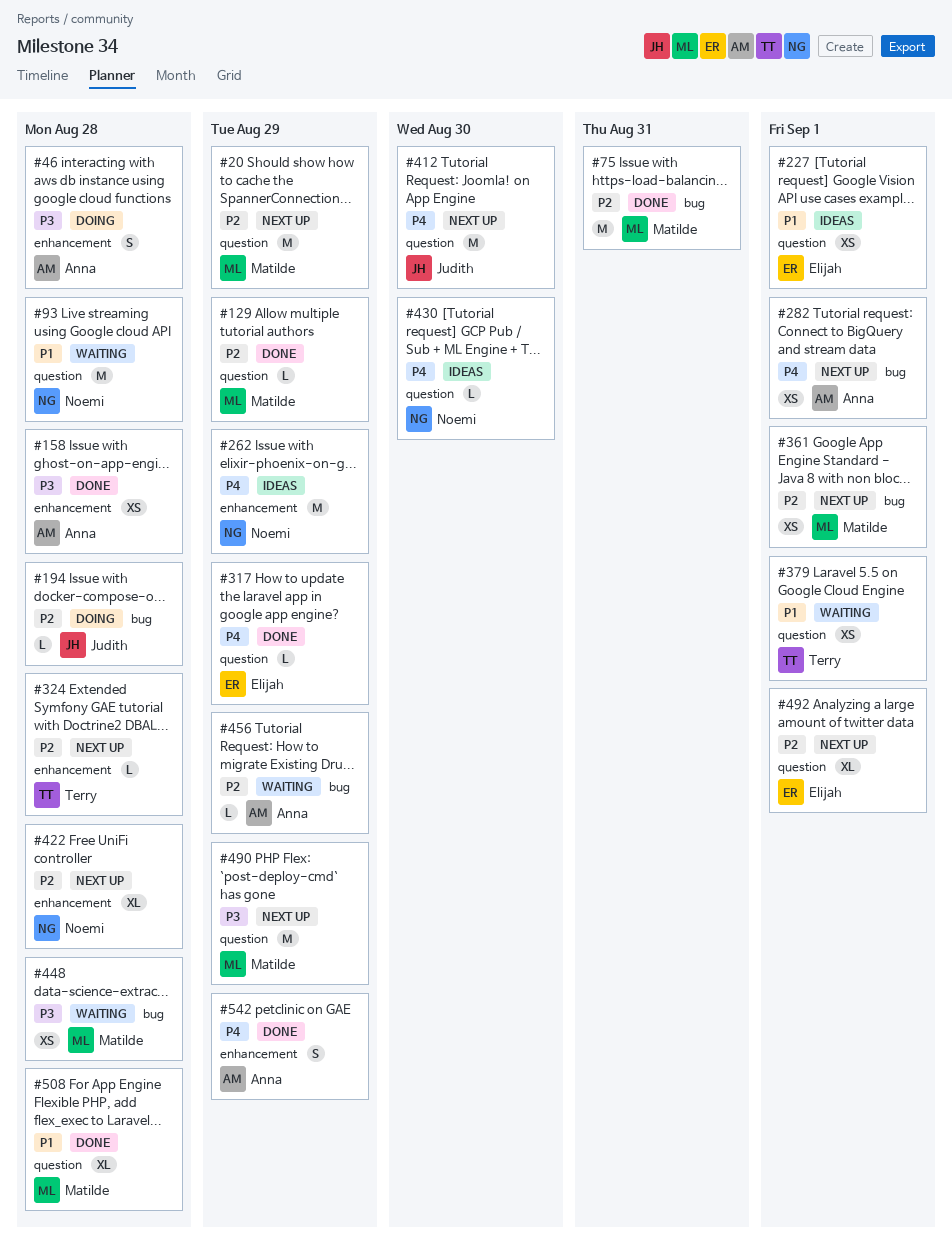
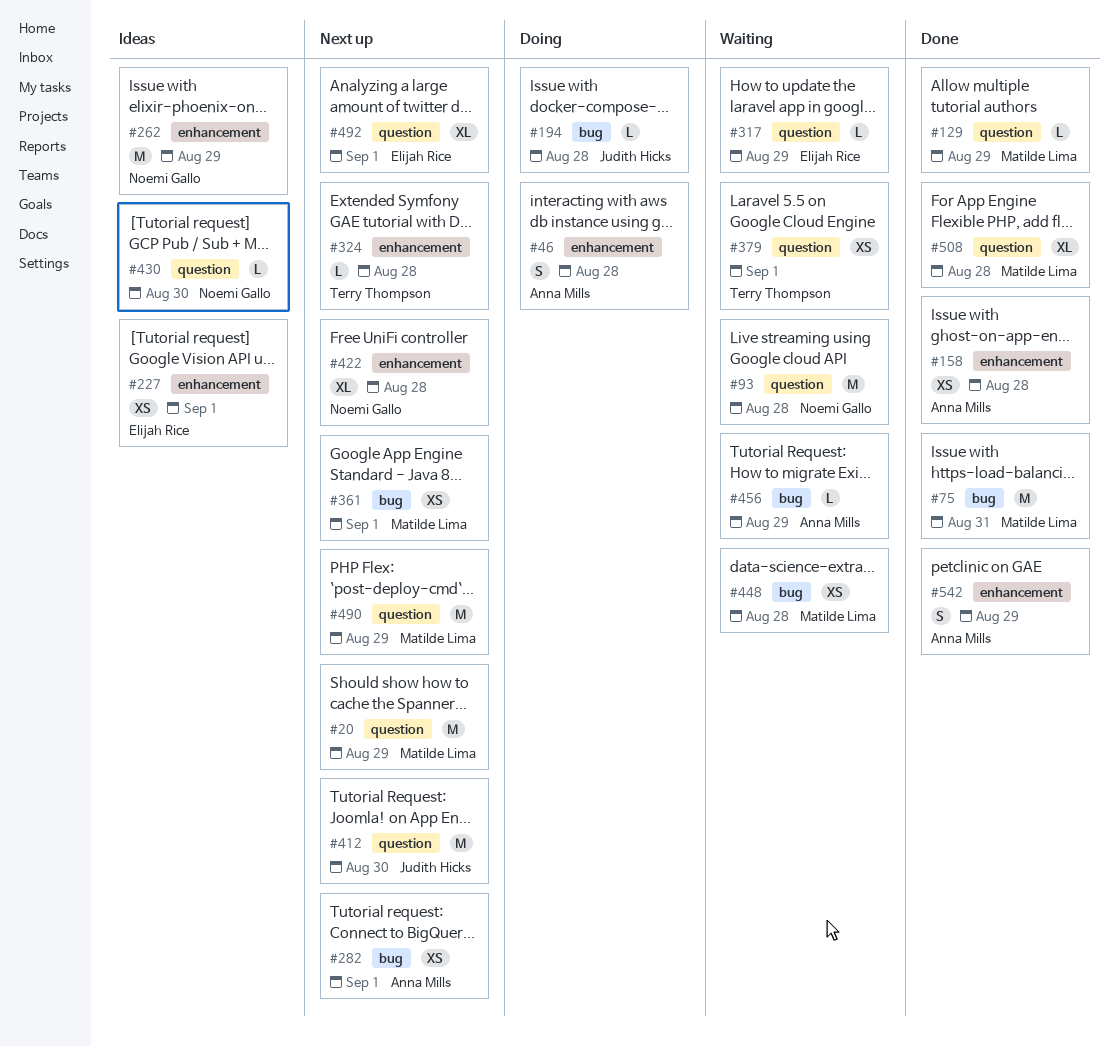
#227, label: question -> enhancement
#317, status: Done -> Waiting

